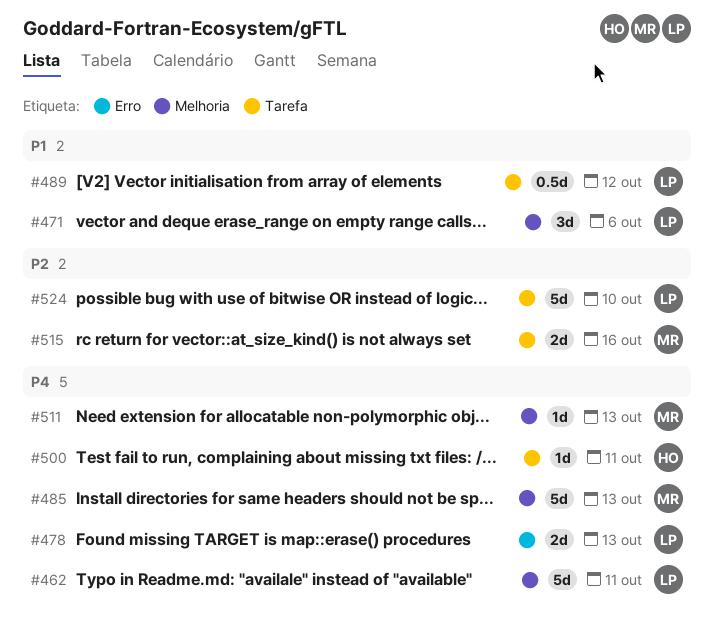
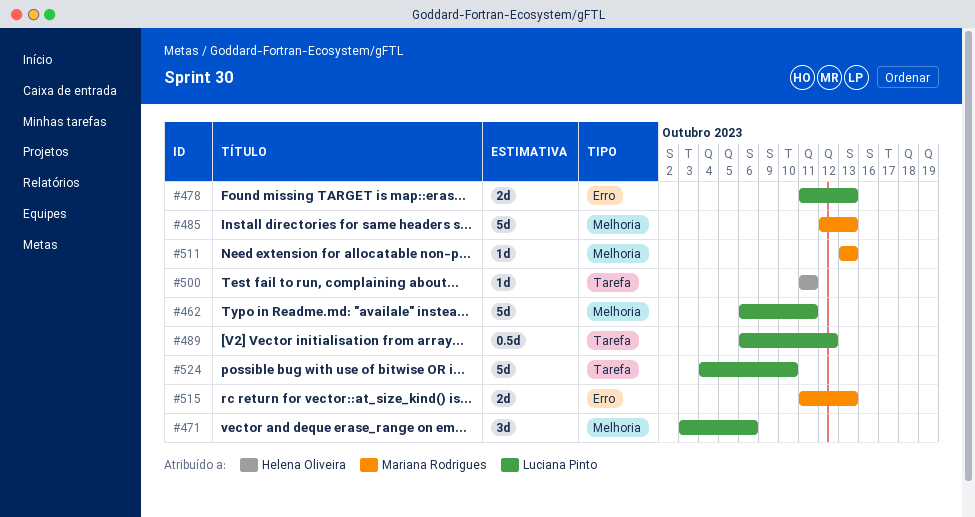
#515, label: Tarefa -> Erro
#515, due: Oct 16 -> Oct 13

